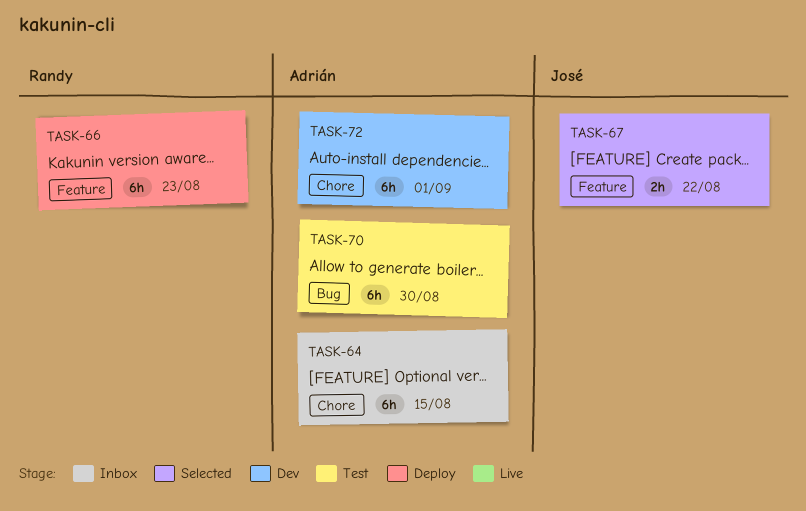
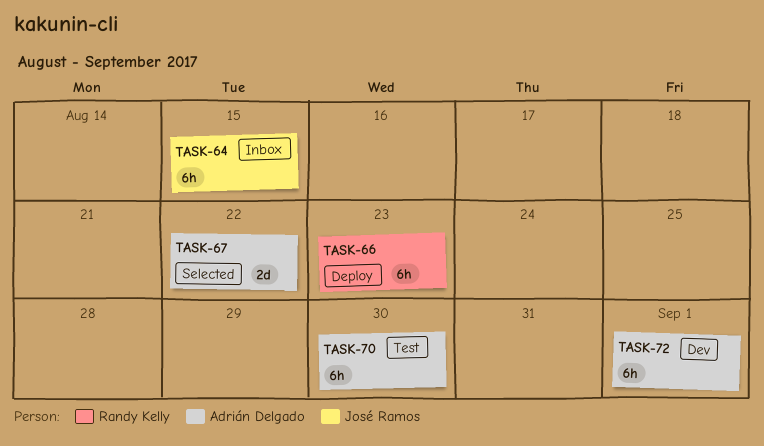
TASK-64, owner: Adrián Delgado -> José Ramos
TASK-67, owner: José Ramos -> Adrián Delgado
TASK-67, estimate: 2h -> 2d

